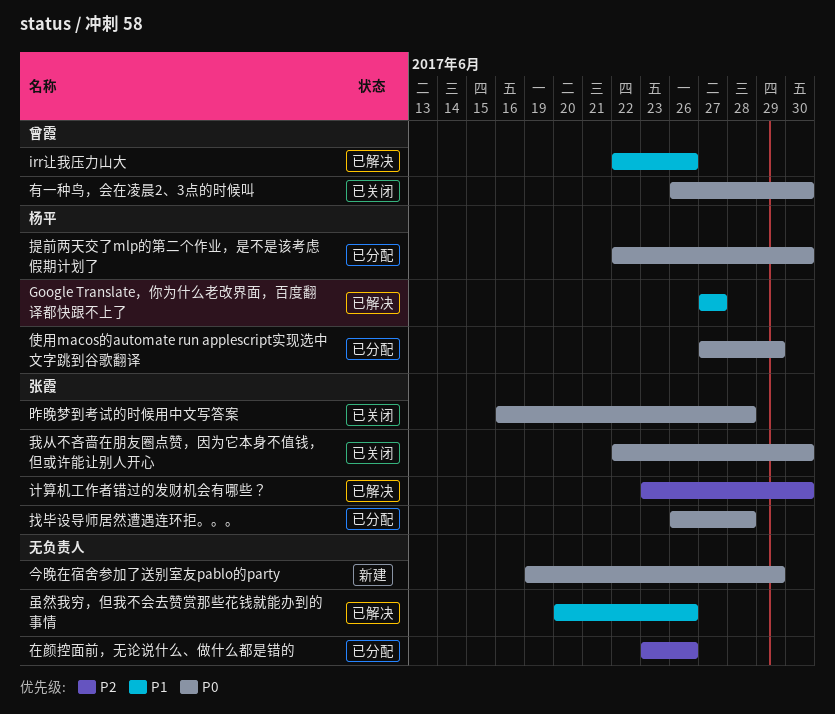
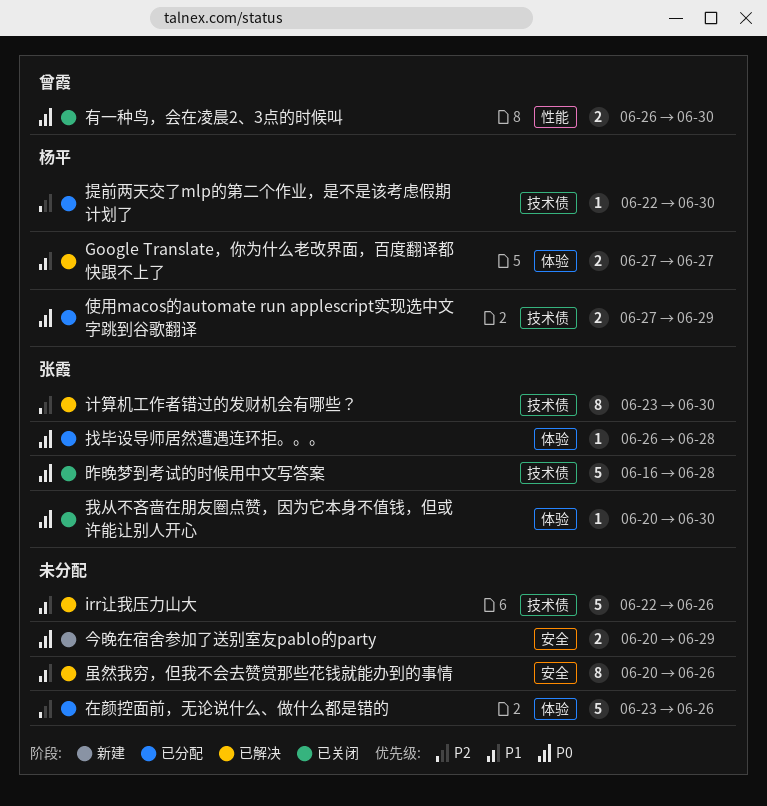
irr让我压力山大, owner: 曾霞 -> none
今晚在宿舍参加了送别室友pablo的party, start: Jun 19 -> Jun 20
我从不吝啬在朋友圈点赞，因为它本身不值钱，但或许能让别人开心, start: Jun 22 -> Jun 20
提前两天交了mlp的第二个作业，是不是该考虑假期计划了, priority: P0 -> P2

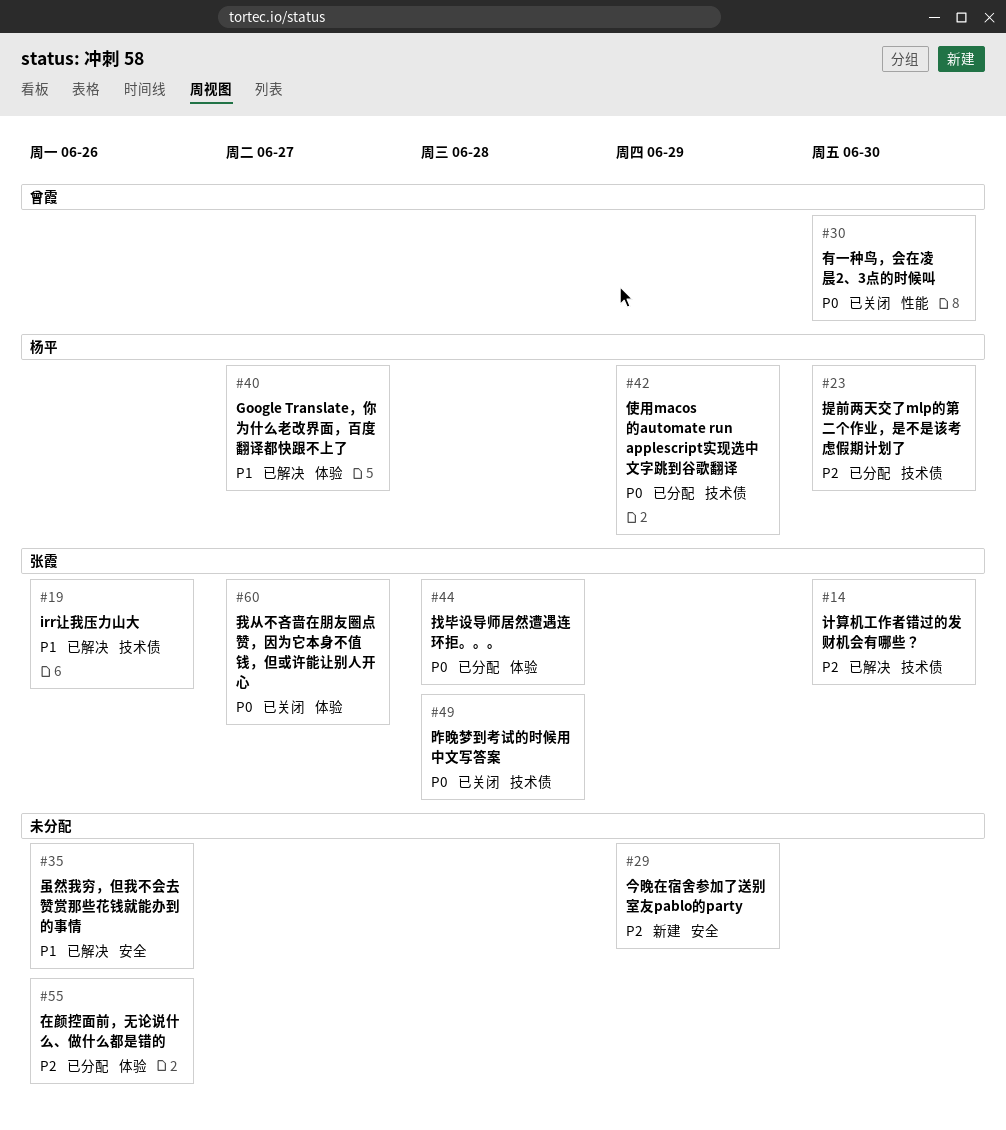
irr让我压力山大, owner: none -> 张霞
今晚在宿舍参加了送别室友pablo的party, priority: P0 -> P2
我从不吝啬在朋友圈点赞，因为它本身不值钱，但或许能让别人开心, due: Jun 30 -> Jun 27

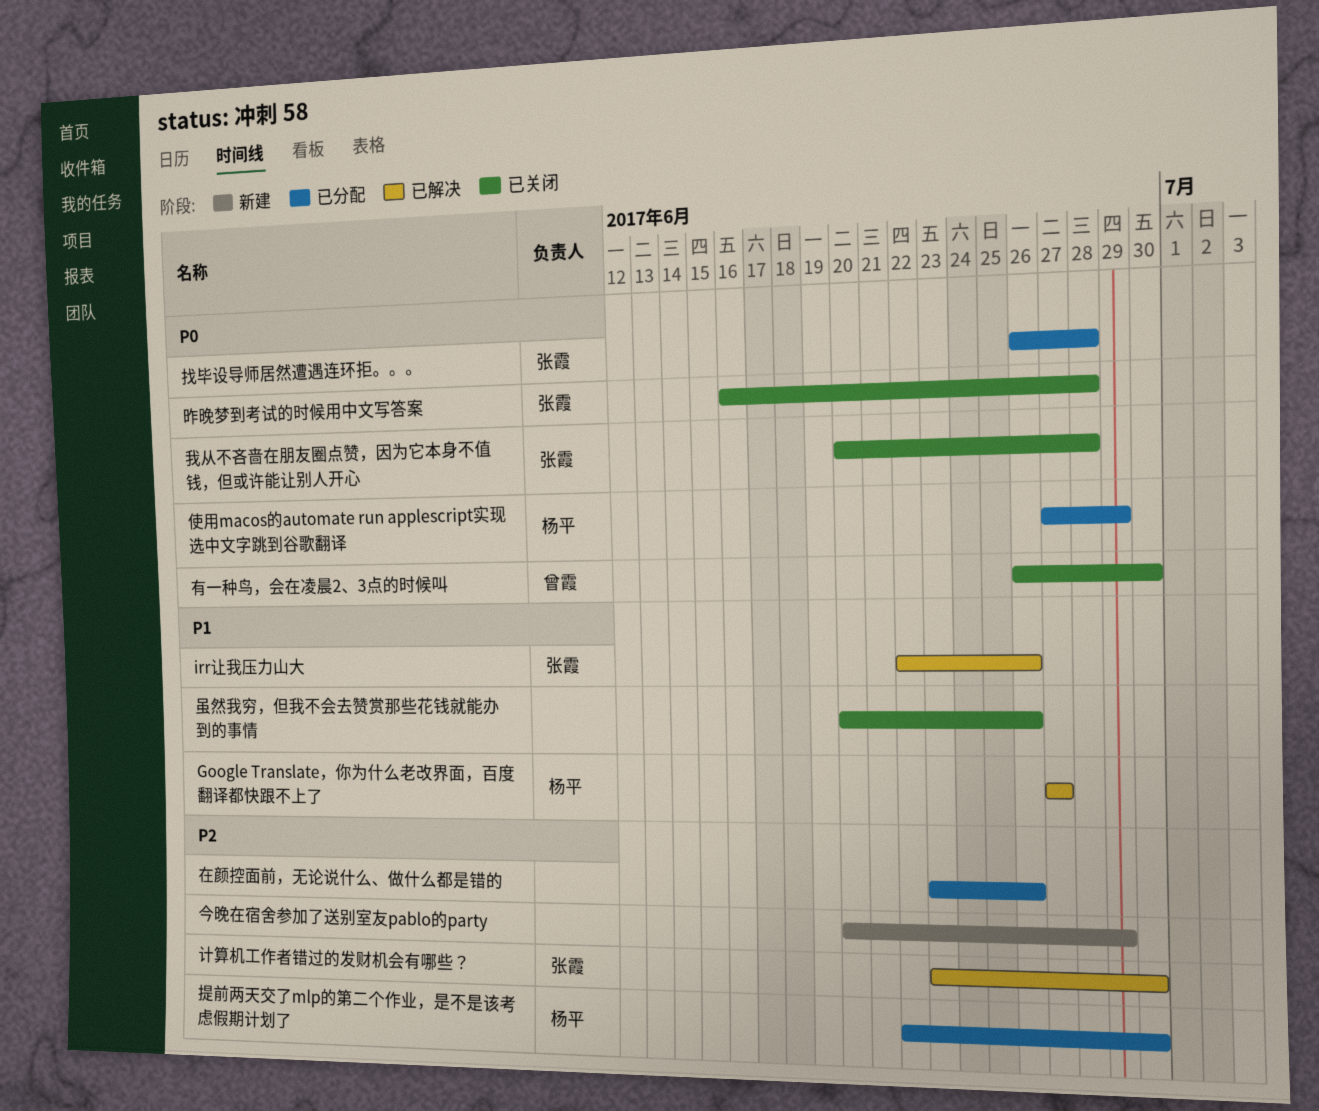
我从不吝啬在朋友圈点赞，因为它本身不值钱，但或许能让别人开心, due: Jun 27 -> Jun 28
虽然我穷，但我不会去赞赏那些花钱就能办到的事情, status: 已解决 -> 已关闭

